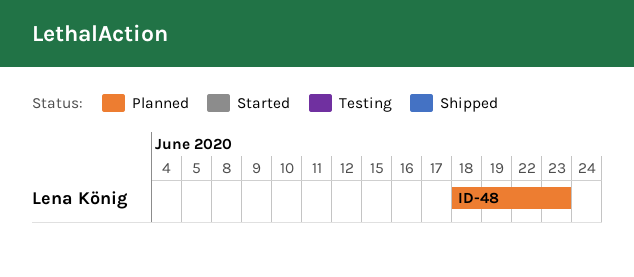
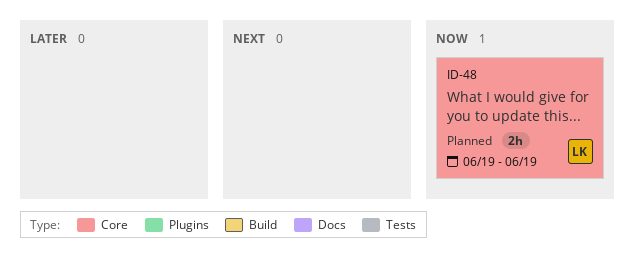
ID-48, start: Jun 18 -> Jun 19
ID-48, due: Jun 23 -> Jun 19

